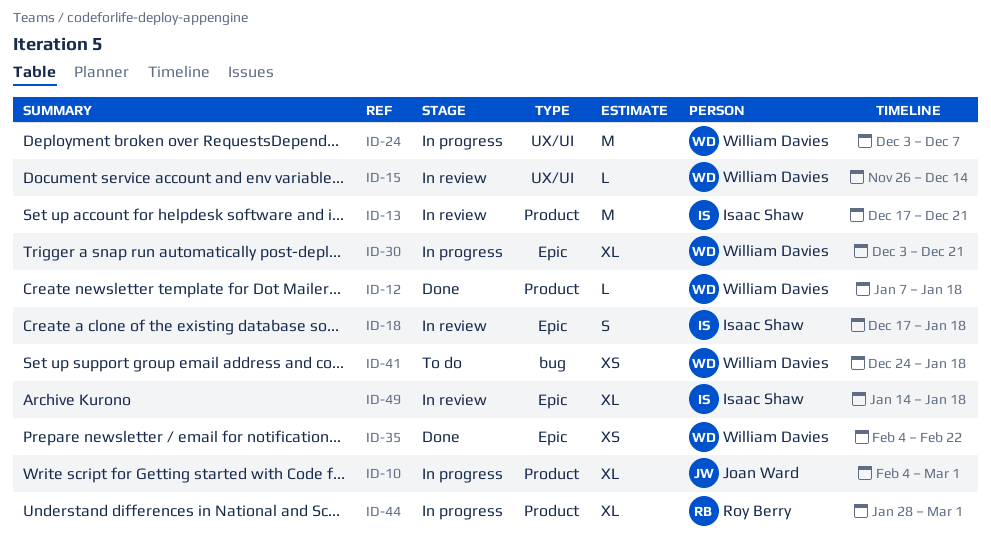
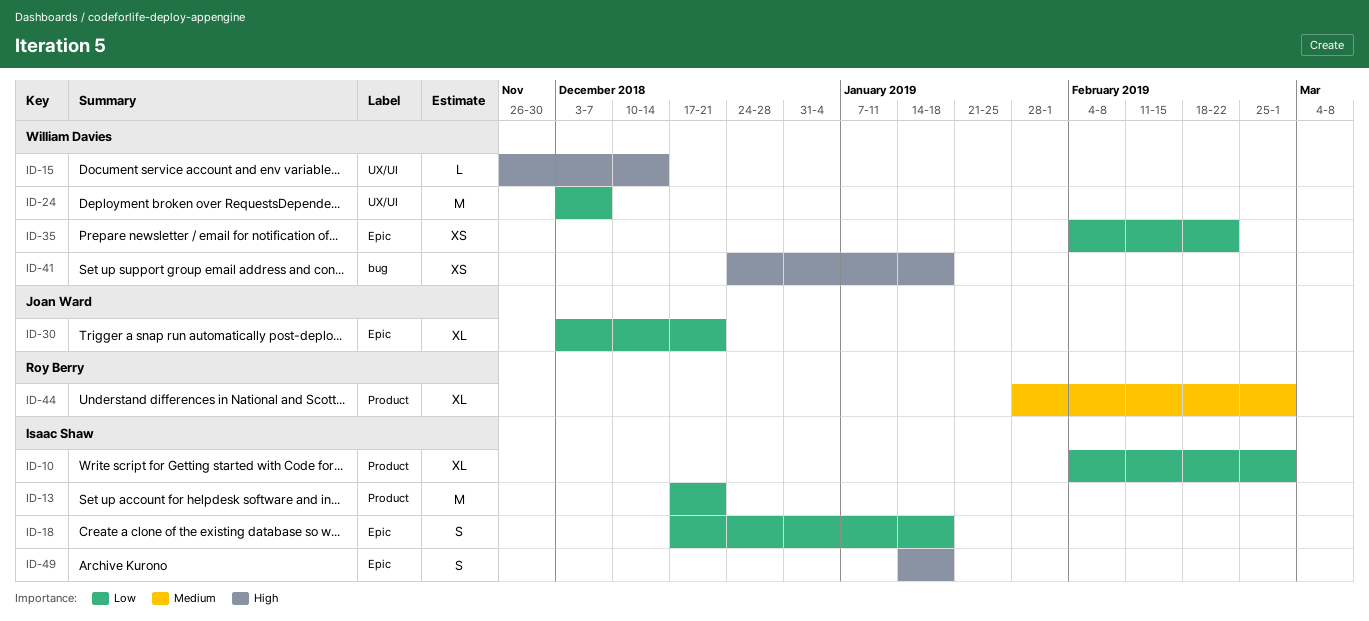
ID-10, owner: Joan Ward -> Isaac Shaw
ID-12: present -> none
ID-30, owner: William Davies -> Joan Ward
ID-49, estimate: XL -> S

